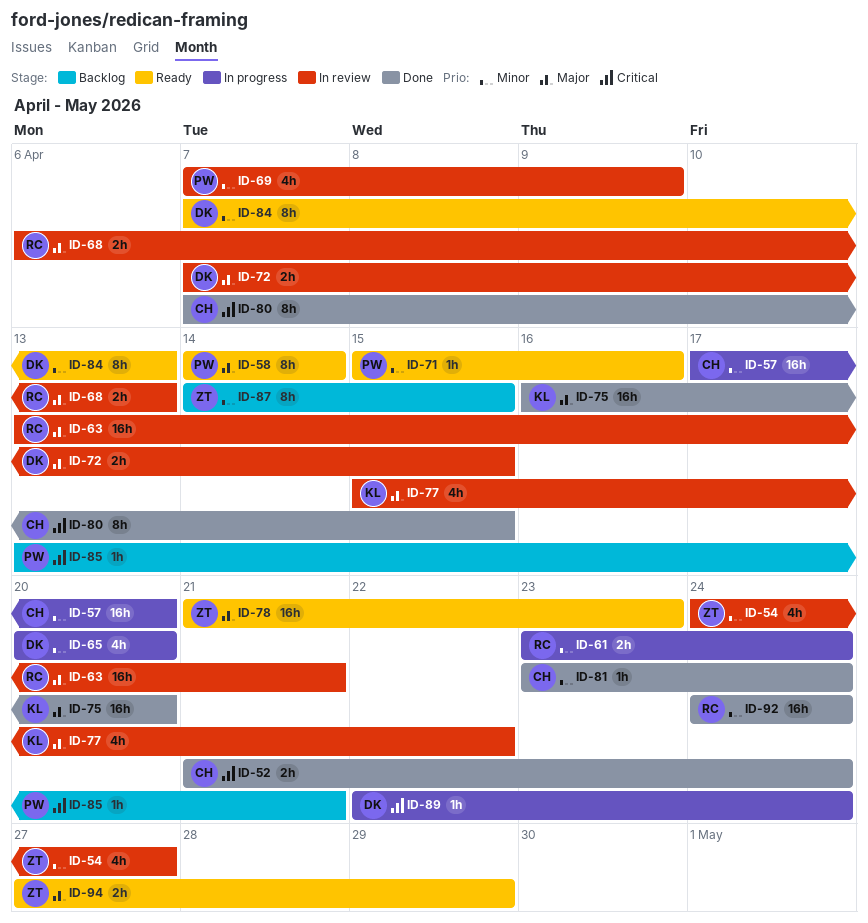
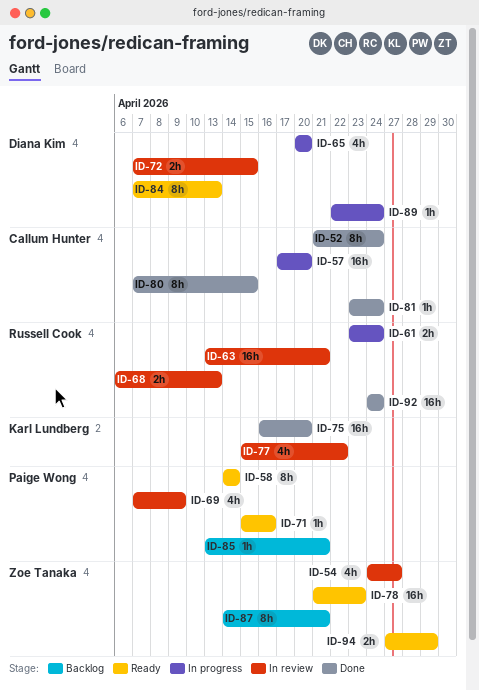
ID-52, estimate: 2h -> 8h
ID-87, due: Apr 15 -> Apr 21

